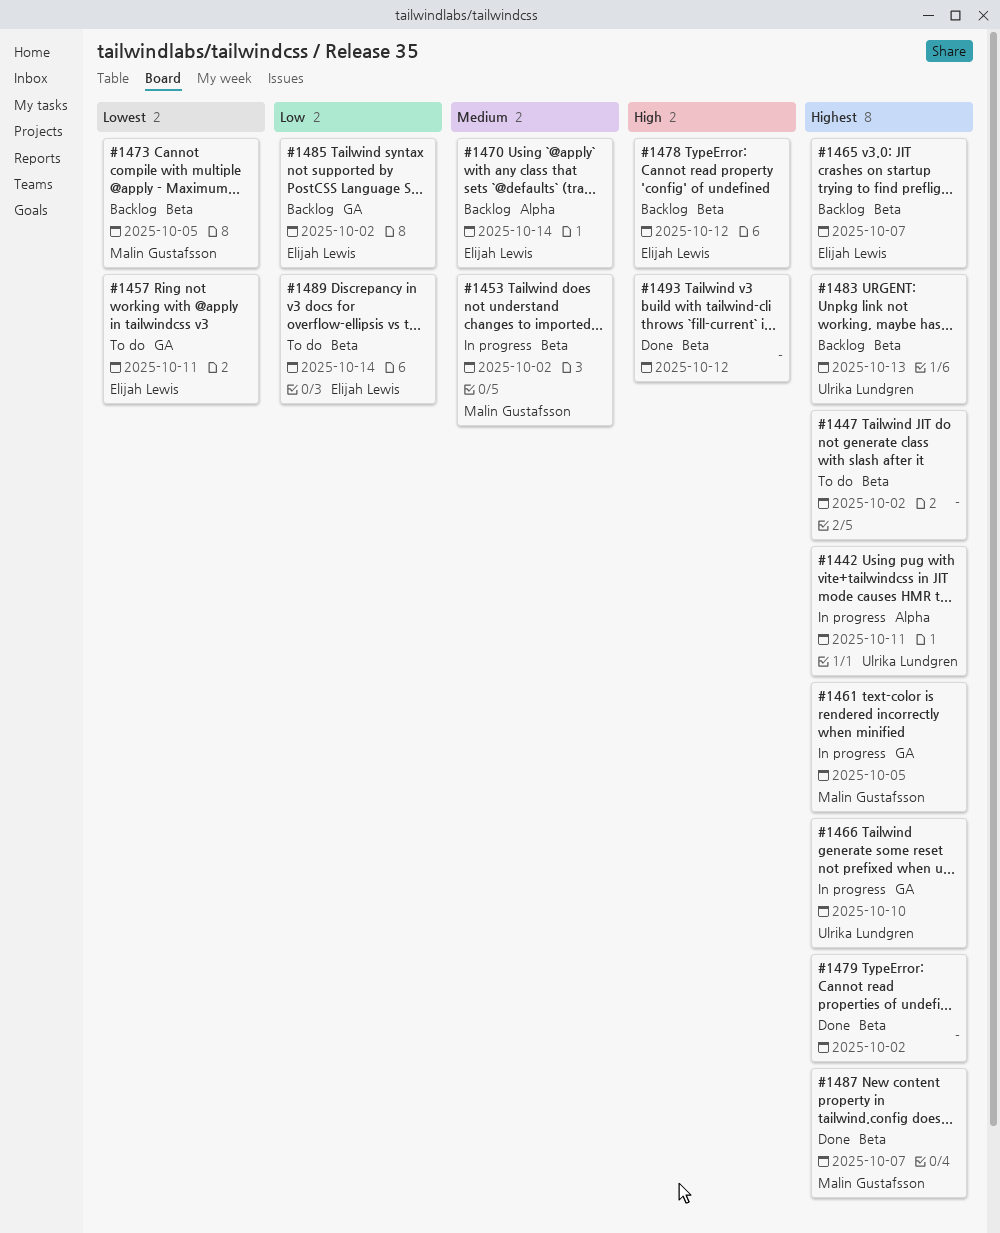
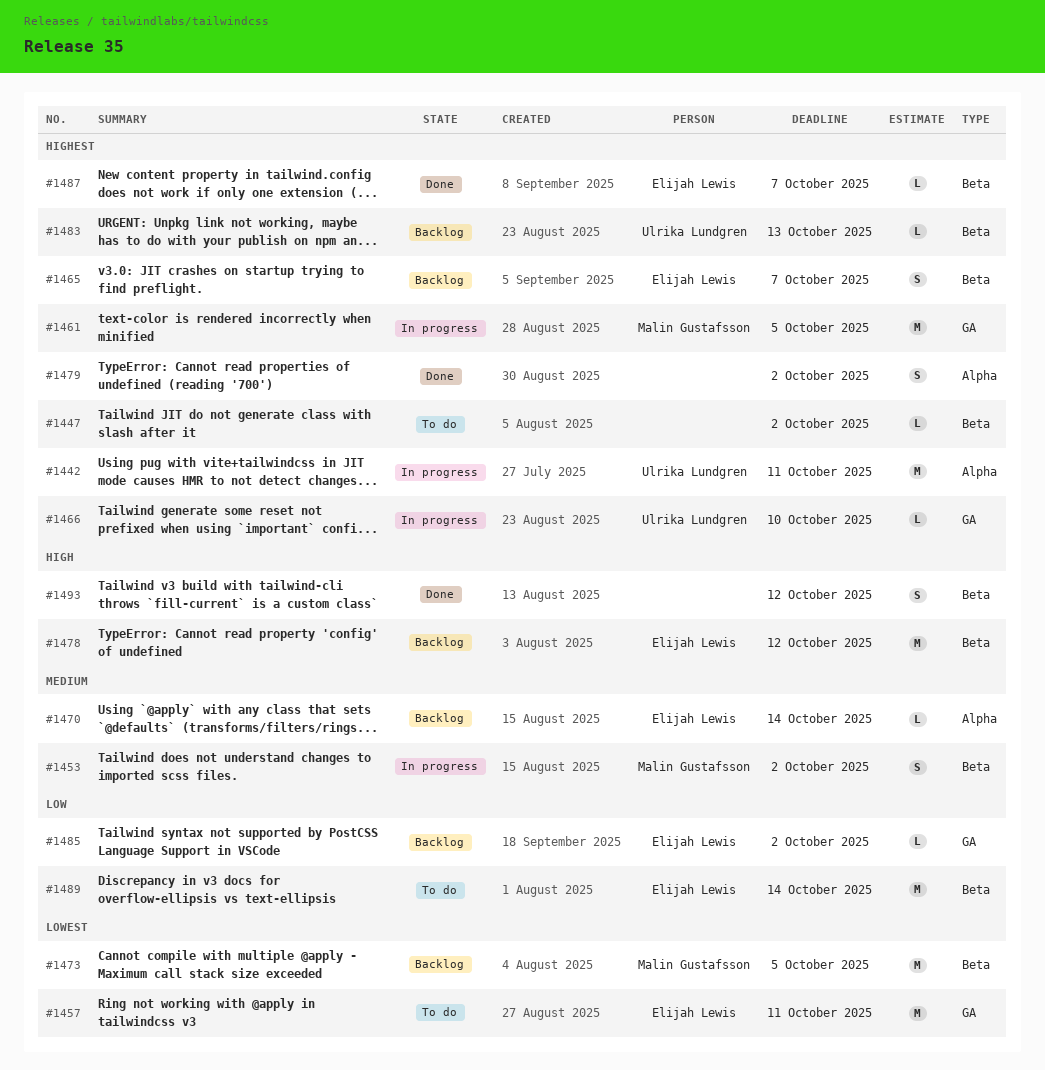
#1479, label: Beta -> Alpha
#1487, owner: Malin Gustafsson -> Elijah Lewis

